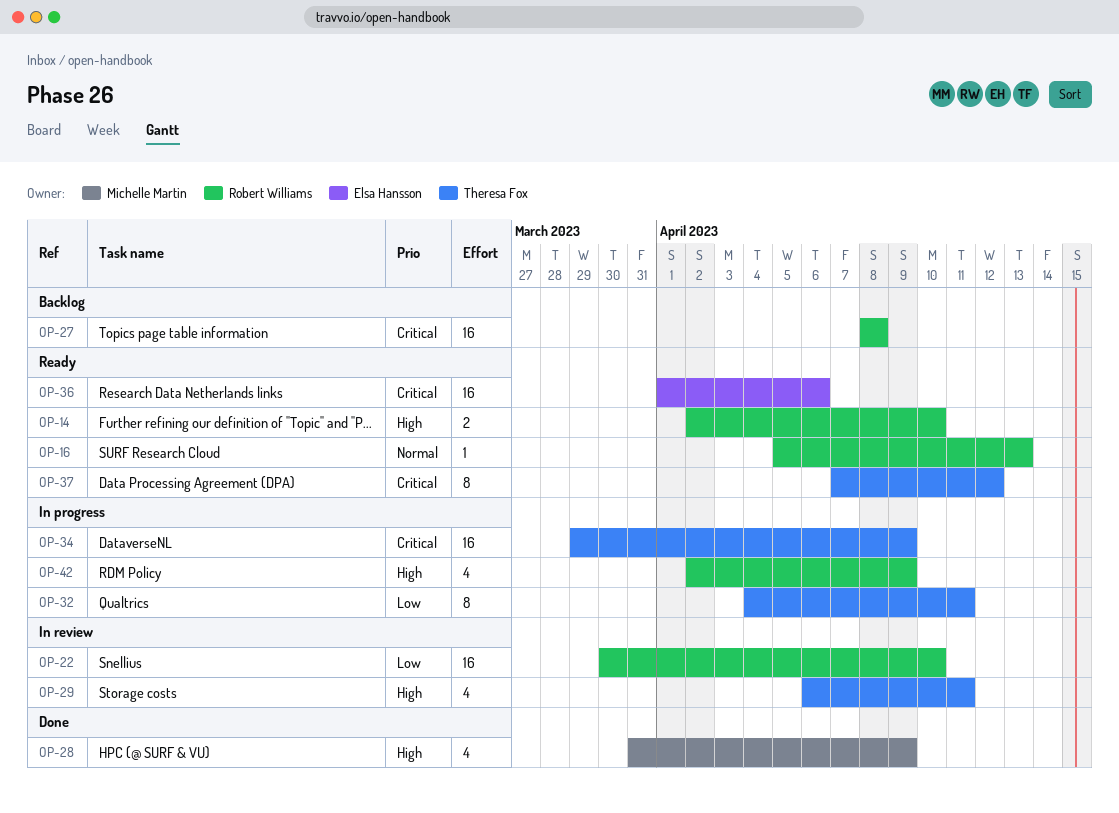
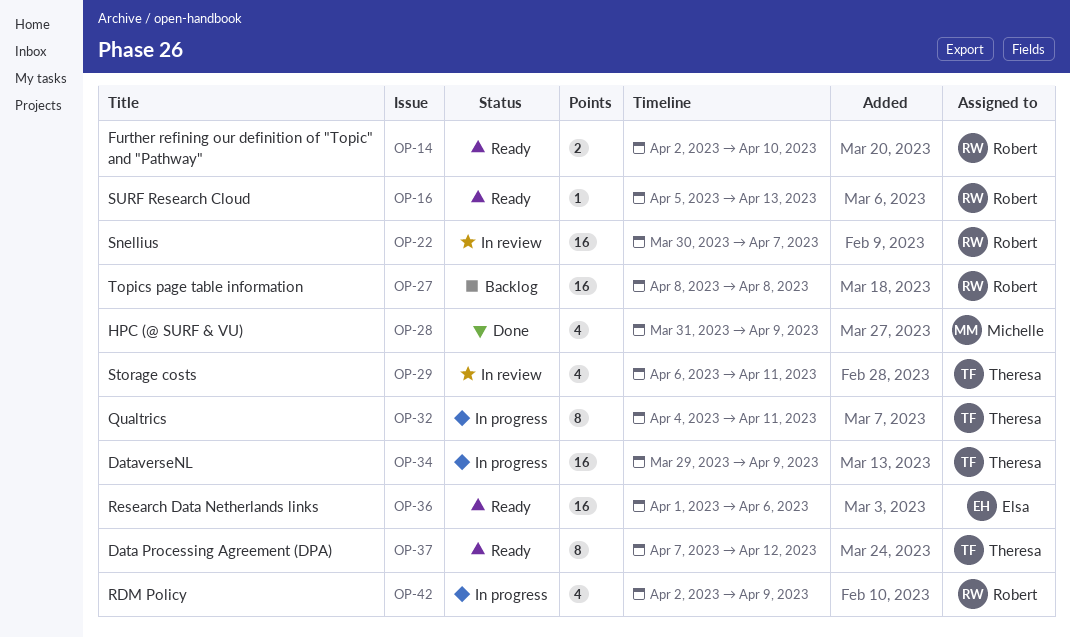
OP-22, due: Apr 10 -> Apr 7

